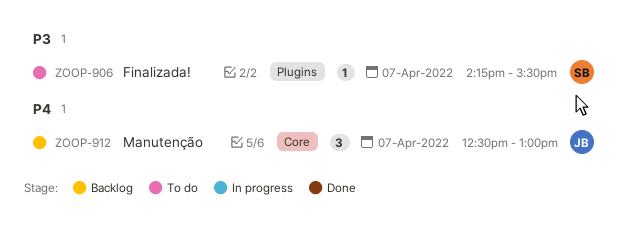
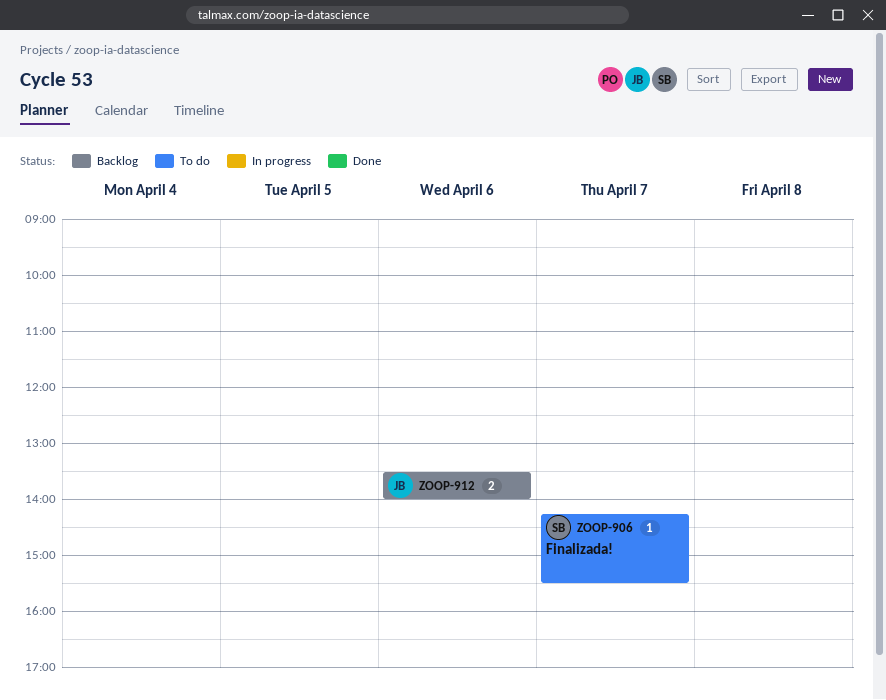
ZOOP-912, estimate: 3 -> 2
ZOOP-912, day: Apr 7 -> Apr 6
ZOOP-912, begins: 12:30 -> 13:30
ZOOP-912, ends: 13:00 -> 14:00

